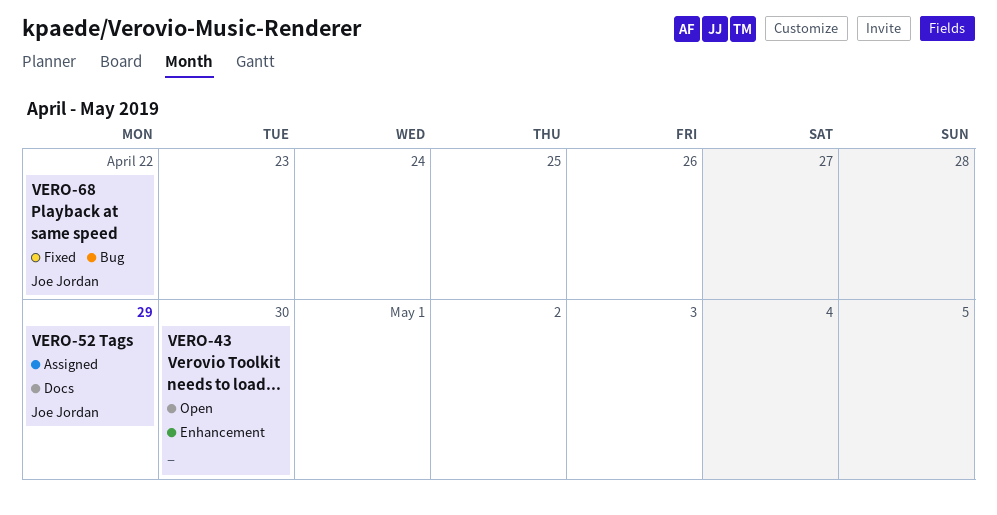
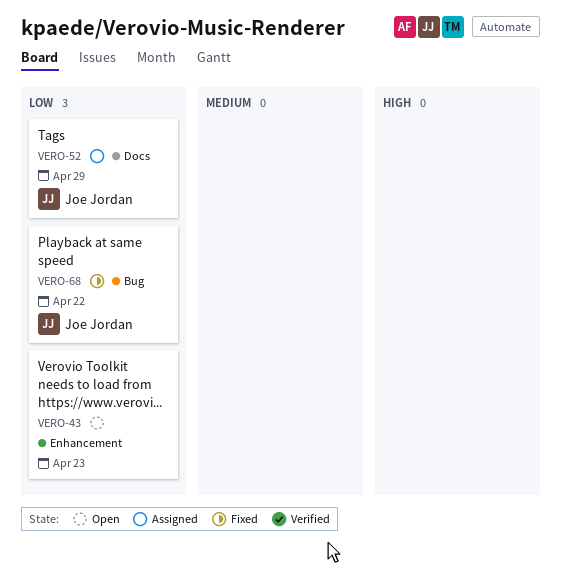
VERO-43, due: Apr 30 -> Apr 23

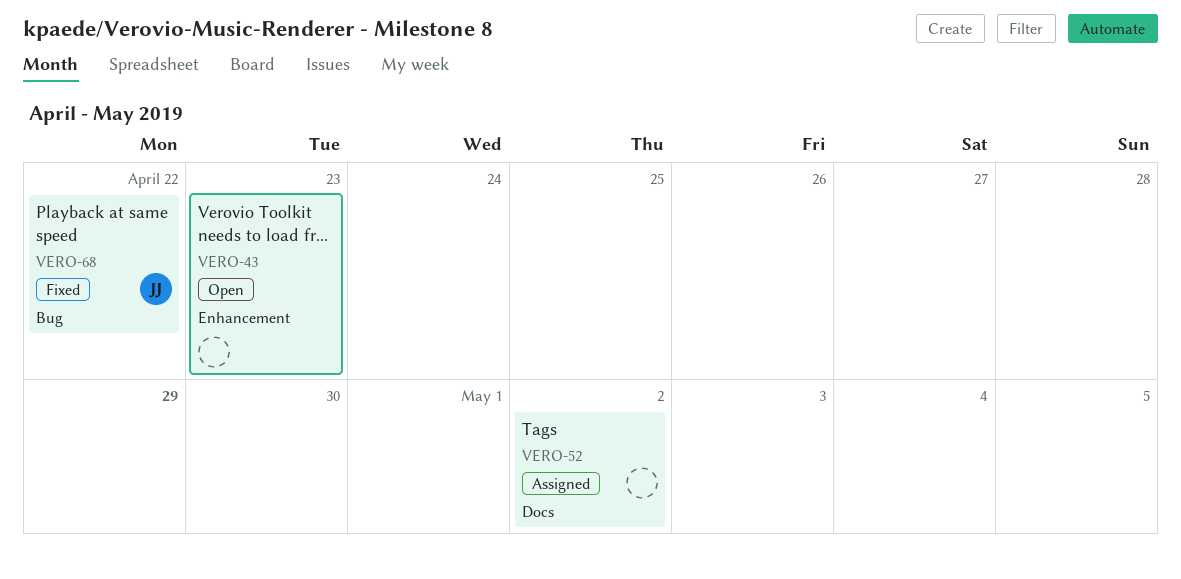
VERO-52, owner: Joe Jordan -> none
VERO-52, due: Apr 29 -> May 2

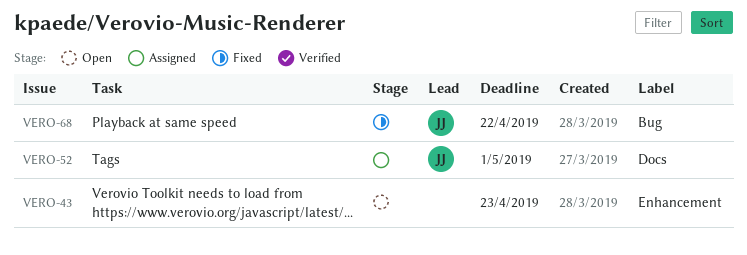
VERO-52, owner: none -> JJ
VERO-52, due: May 2 -> May 1

